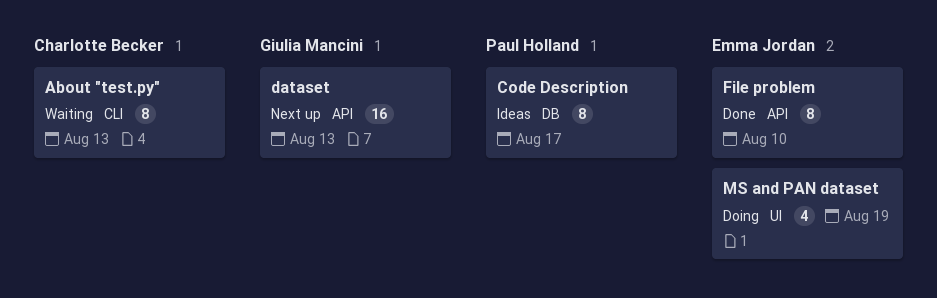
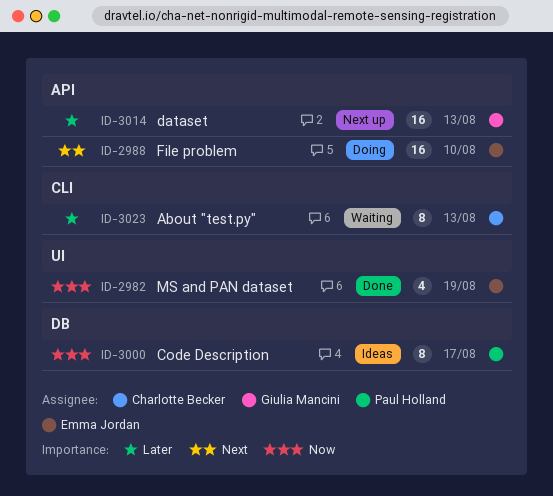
File problem, status: Done -> Doing
File problem, estimate: 8 -> 16
MS and PAN dataset, status: Doing -> Done

